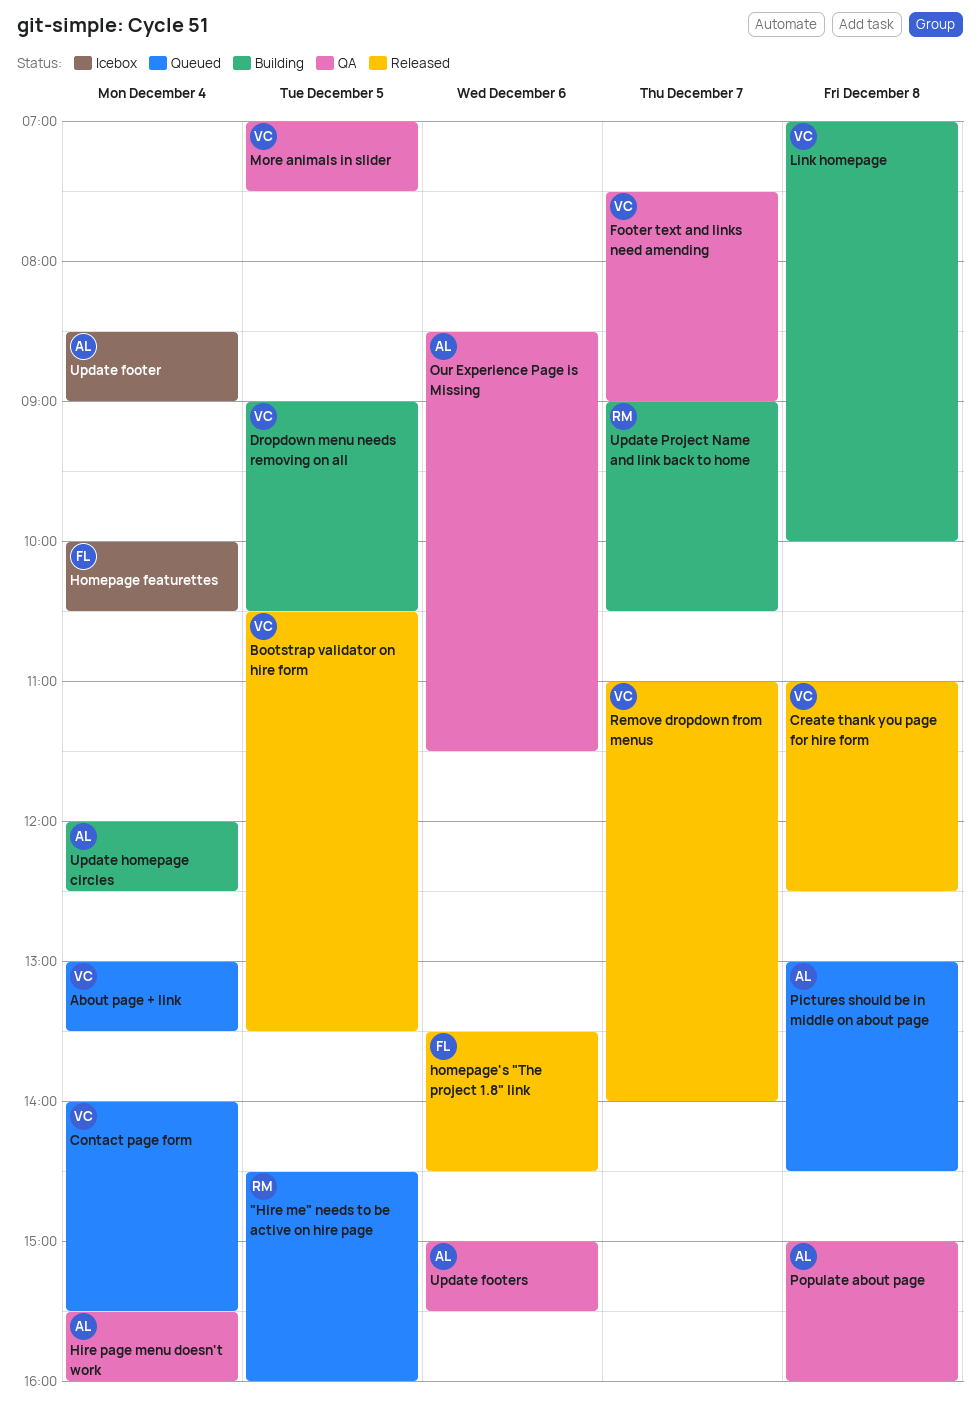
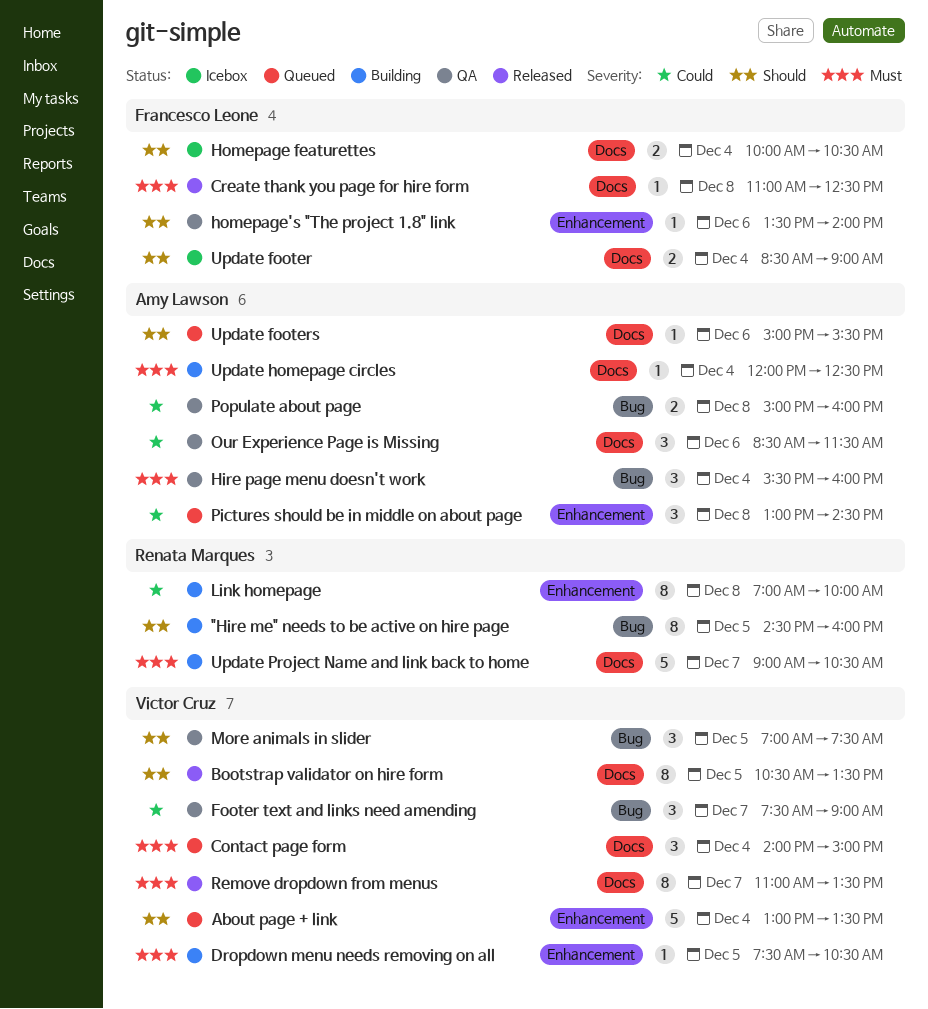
"Hire me" needs to be active on hire page, status: Queued -> Building
Contact page form, ends: 15:30 -> 15:00
Create thank you page for hire form, owner: Victor Cruz -> Francesco Leone
Dropdown menu needs removing on all, begins: 09:00 -> 07:30
homepage's "The project 1.8" link, status: Released -> QA
homepage's "The project 1.8" link, ends: 14:30 -> 14:00
Link homepage, owner: Victor Cruz -> Renata Marques
Remove dropdown from menus, ends: 14:00 -> 13:30
Update footer, owner: Amy Lawson -> Francesco Leone
Update footers, status: QA -> Queued

